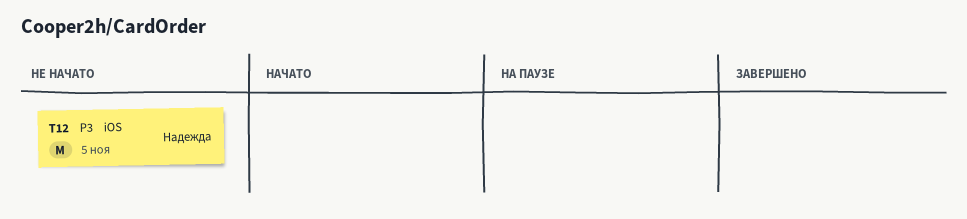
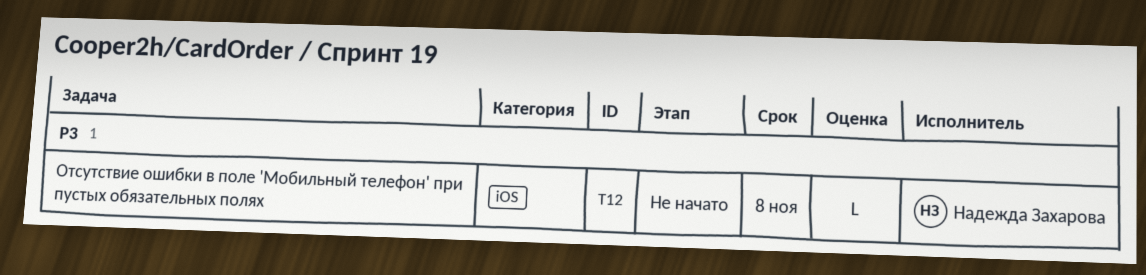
T12, estimate: M -> L
T12, due: Nov 5 -> Nov 8

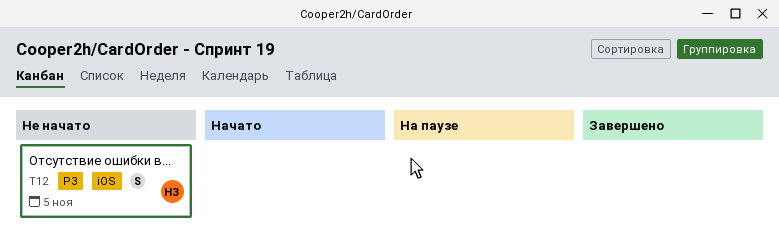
T12, estimate: L -> S
T12, due: Nov 8 -> Nov 5

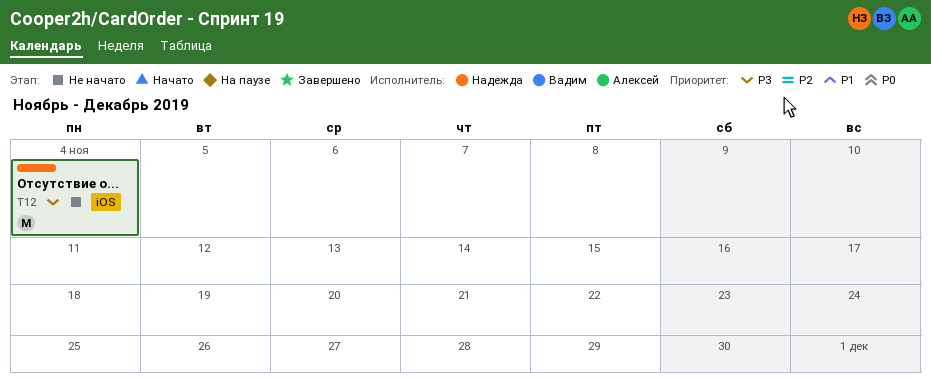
T12, estimate: S -> M
T12, due: Nov 5 -> Nov 4

